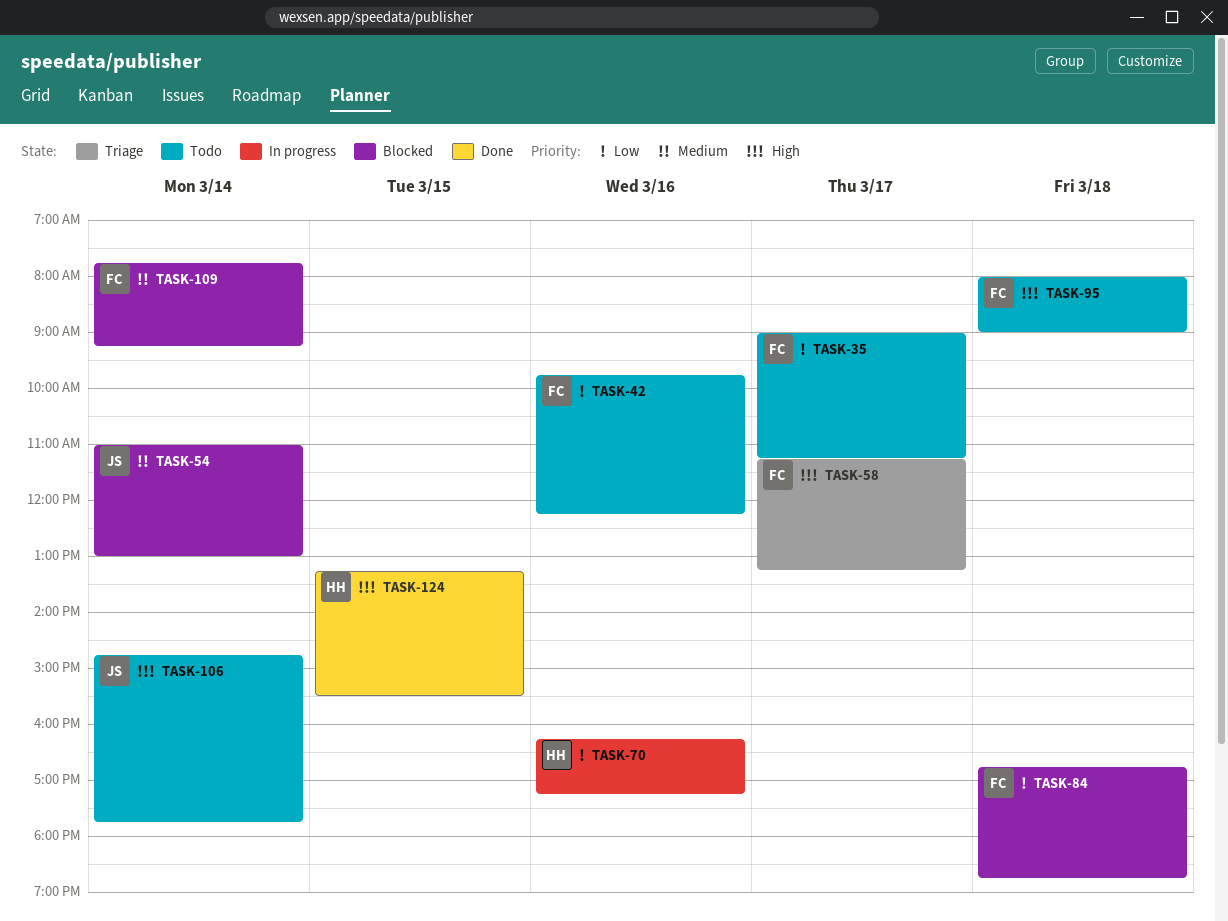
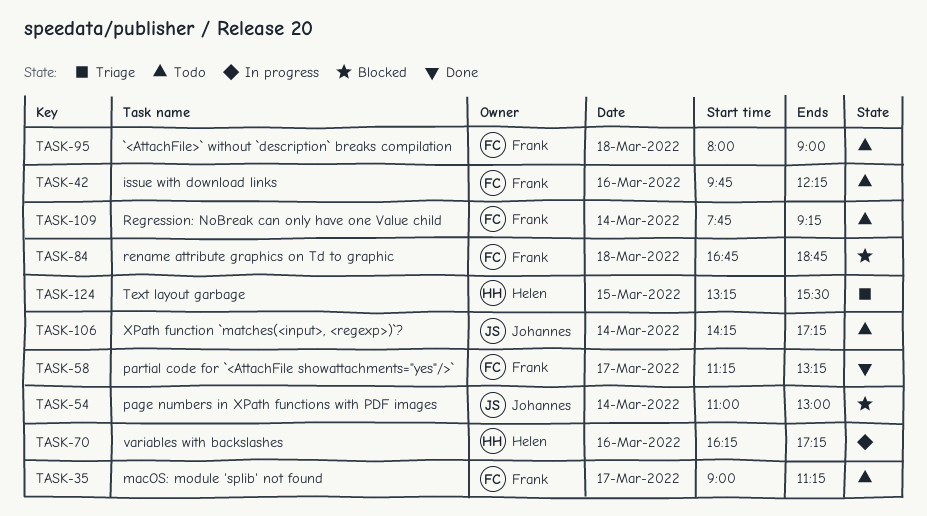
TASK-58, status: Triage -> Done
TASK-106, begins: 14:45 -> 14:15
TASK-106, ends: 17:45 -> 17:15
TASK-109, status: Blocked -> Todo
TASK-124, status: Done -> Triage

